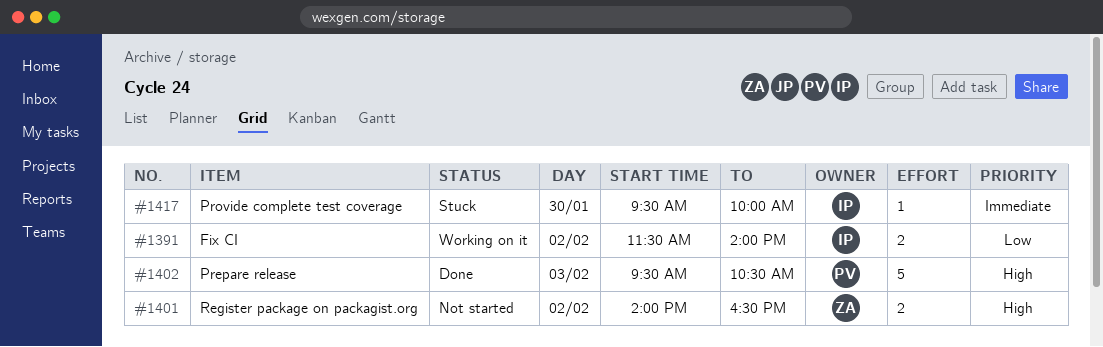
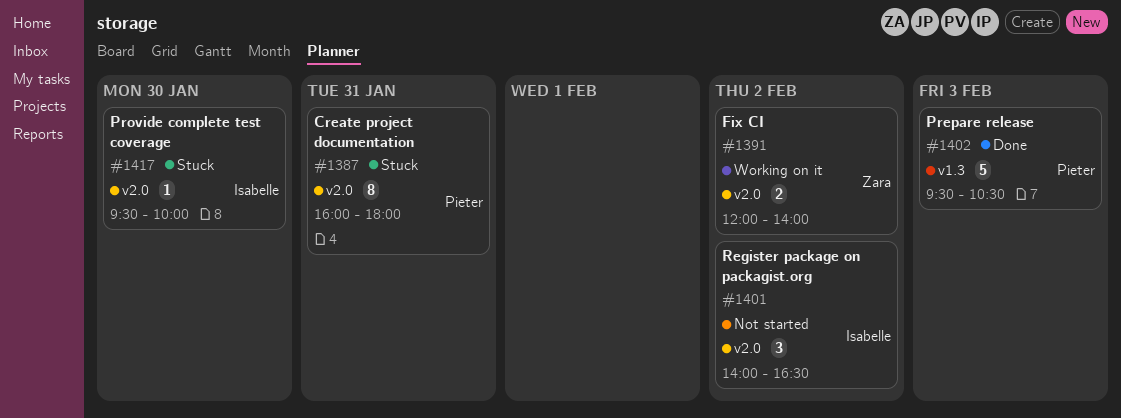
#1387: none -> present
#1391, owner: Isabelle -> Zara
#1391, begins: 11:30 -> 12:00
#1401, owner: Zara -> Isabelle
#1401, estimate: 2 -> 3

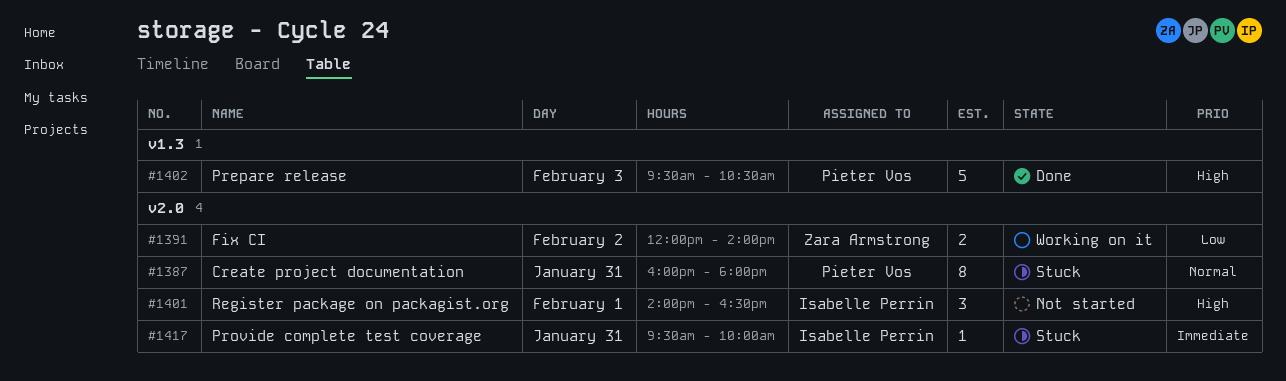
#1401, day: Feb 2 -> Feb 1
#1417, day: Jan 30 -> Jan 31

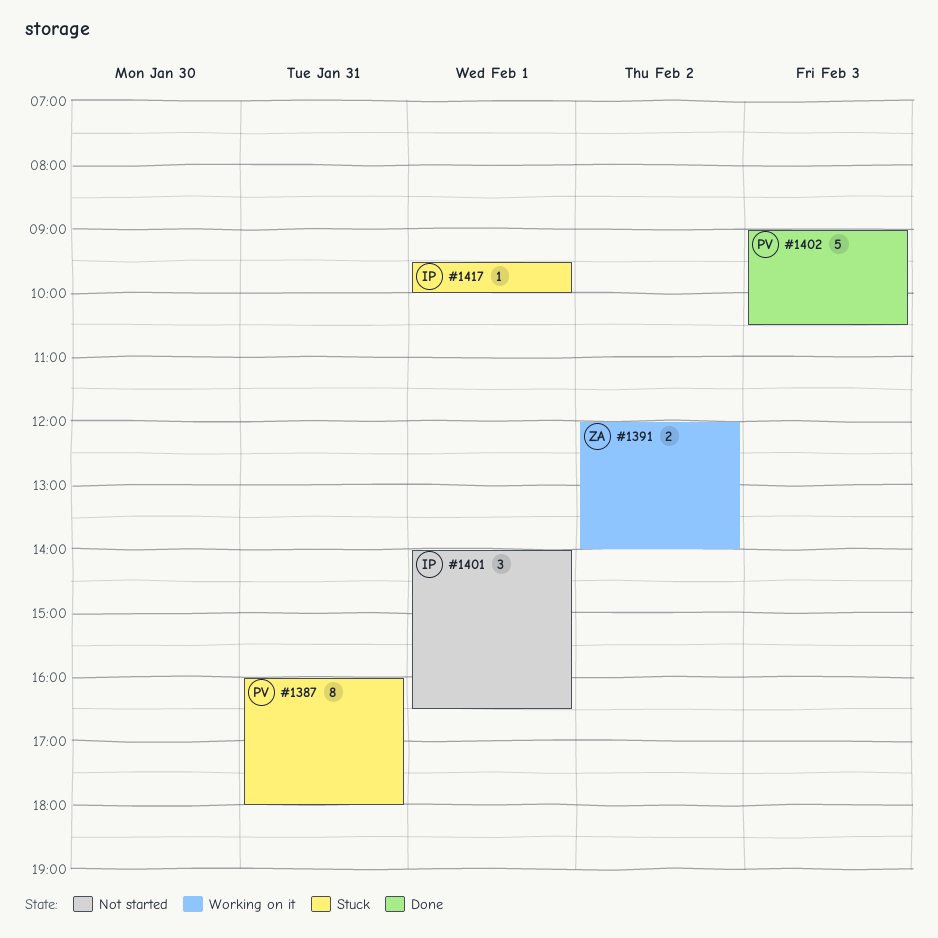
#1402, begins: 09:30 -> 09:00
#1417, day: Jan 31 -> Feb 1

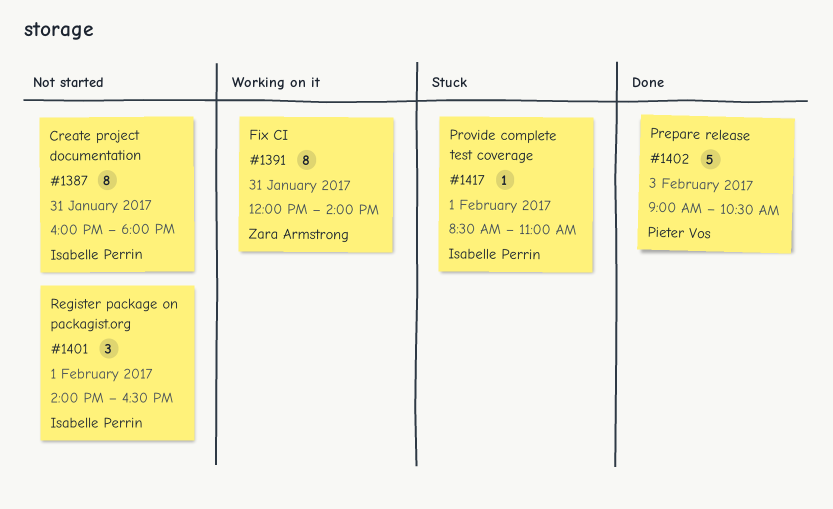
#1387, status: Stuck -> Not started
#1387, owner: Pieter Vos -> Isabelle Perrin
#1391, estimate: 2 -> 8
#1391, day: Feb 2 -> Jan 31
#1417, begins: 09:30 -> 08:30
#1417, ends: 10:00 -> 11:00

